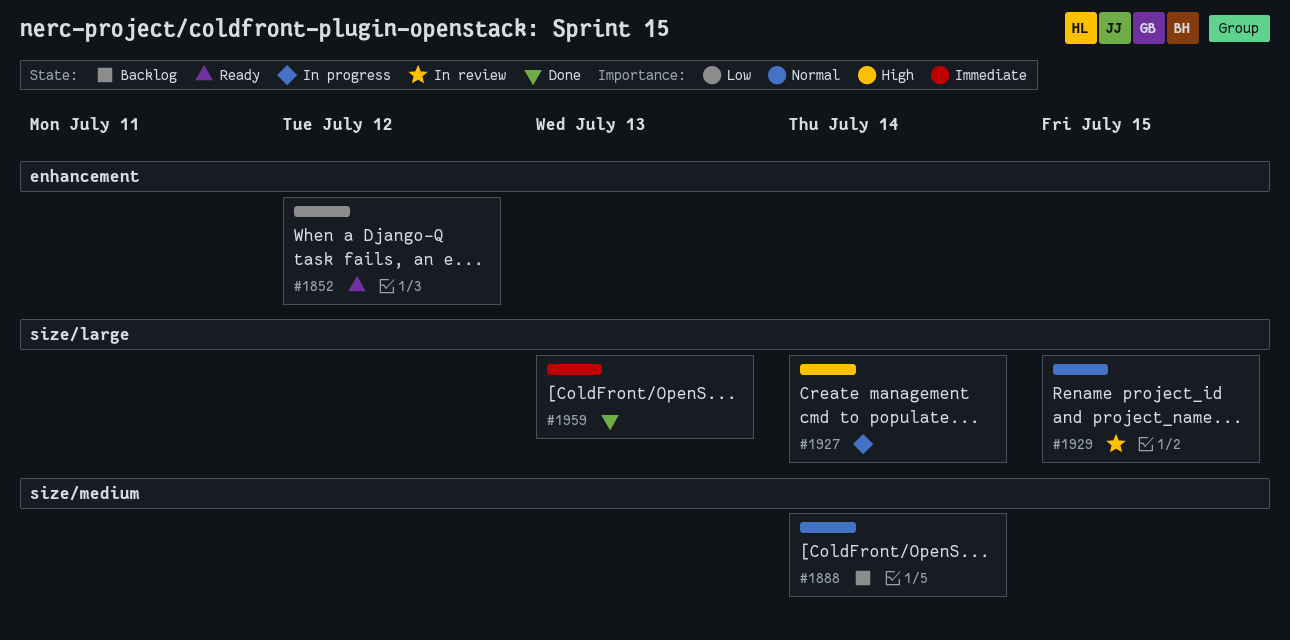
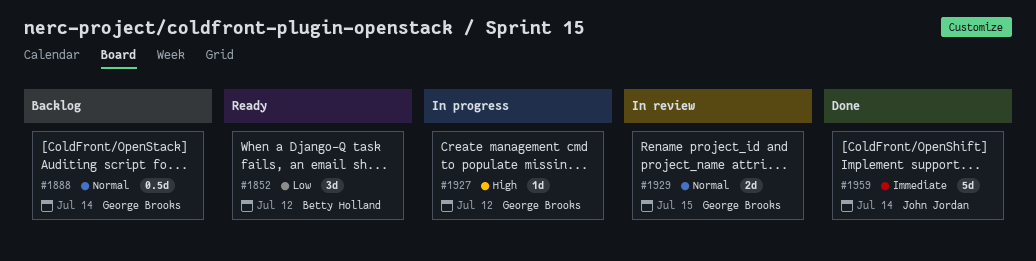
#1927, due: Jul 14 -> Jul 12
#1959, due: Jul 13 -> Jul 14

